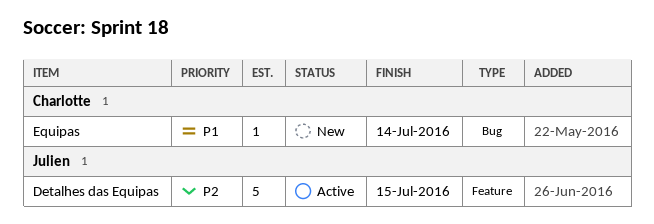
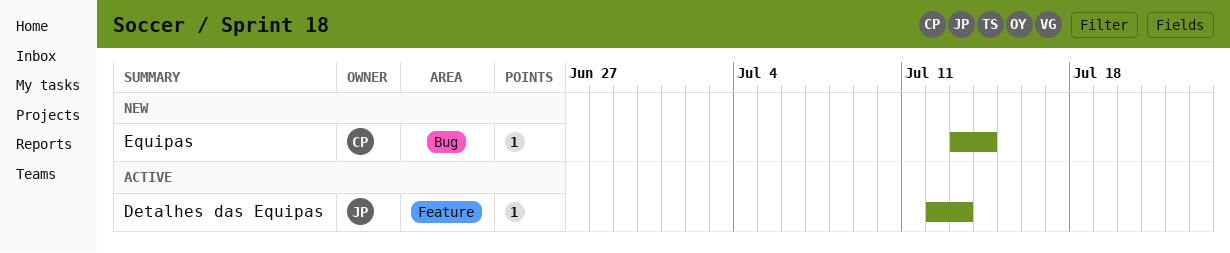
Detalhes das Equipas, estimate: 5 -> 1
Detalhes das Equipas, due: Jul 15 -> Jul 13

